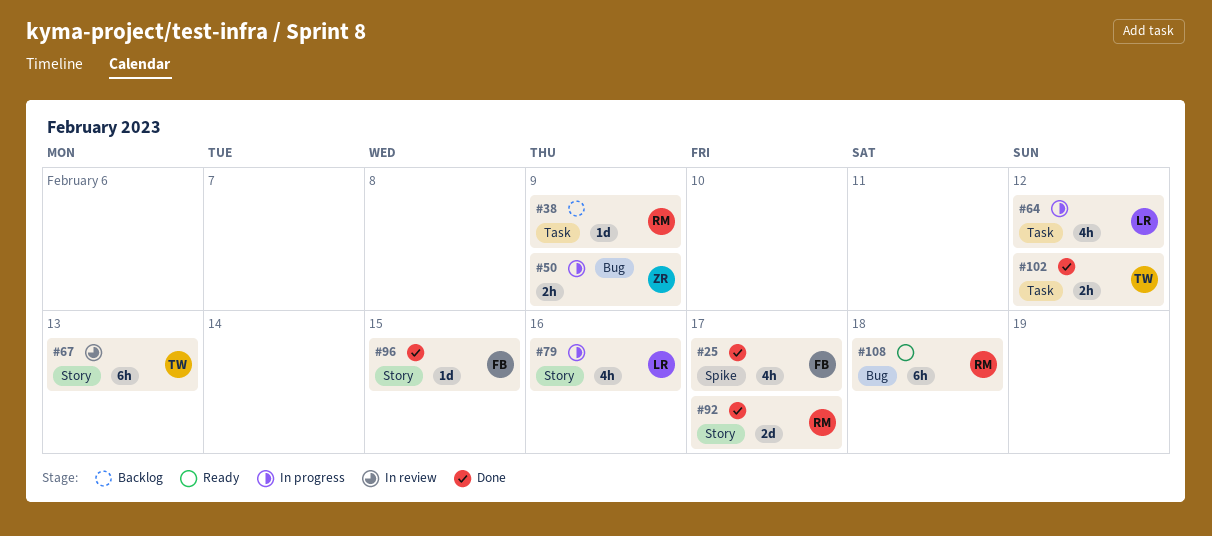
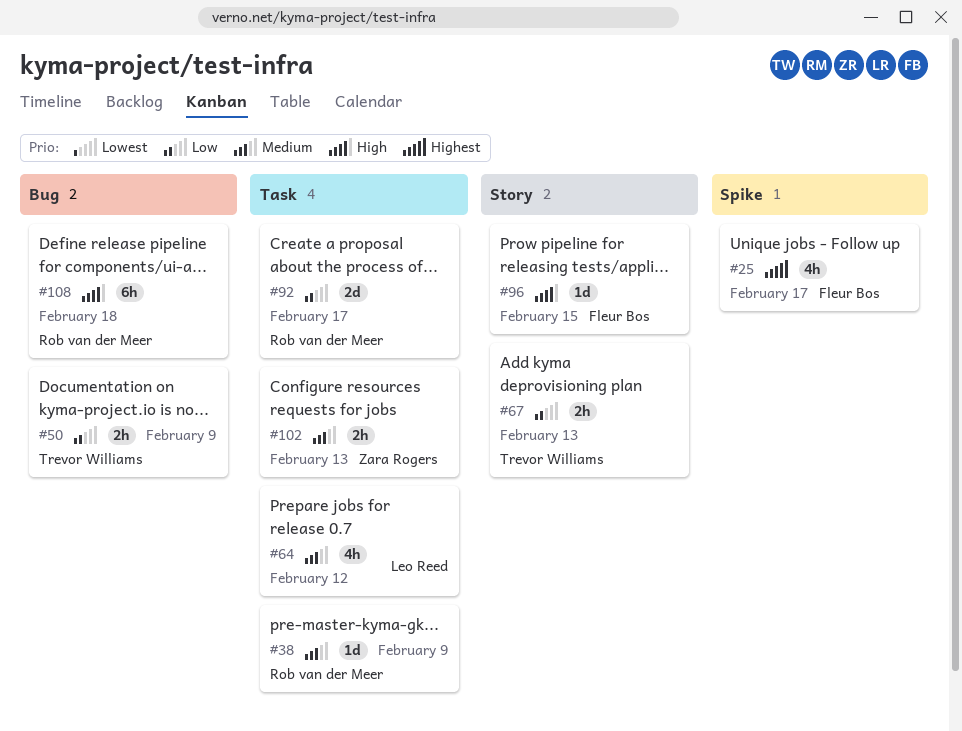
#50, owner: Zara Rogers -> Trevor Williams
#67, estimate: 6h -> 2h
#79: present -> none
#92, label: Story -> Task
#102, owner: Trevor Williams -> Zara Rogers
#102, due: Feb 12 -> Feb 13

